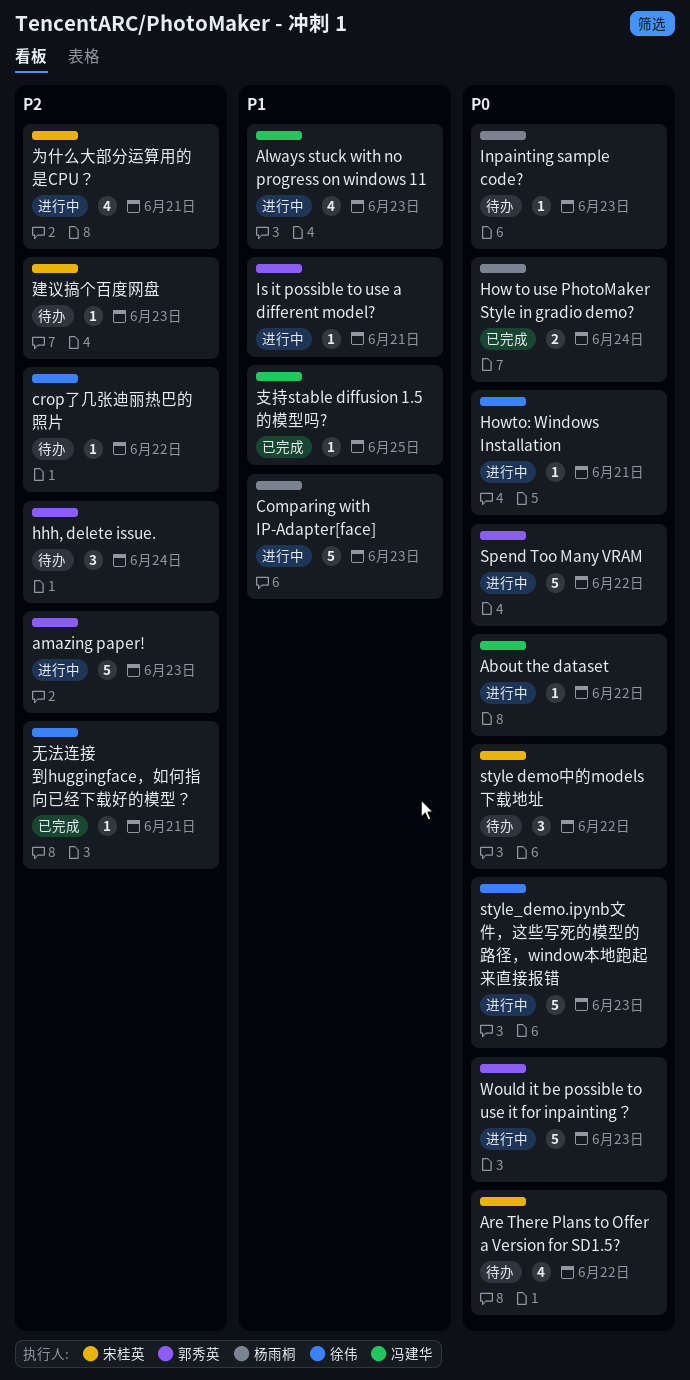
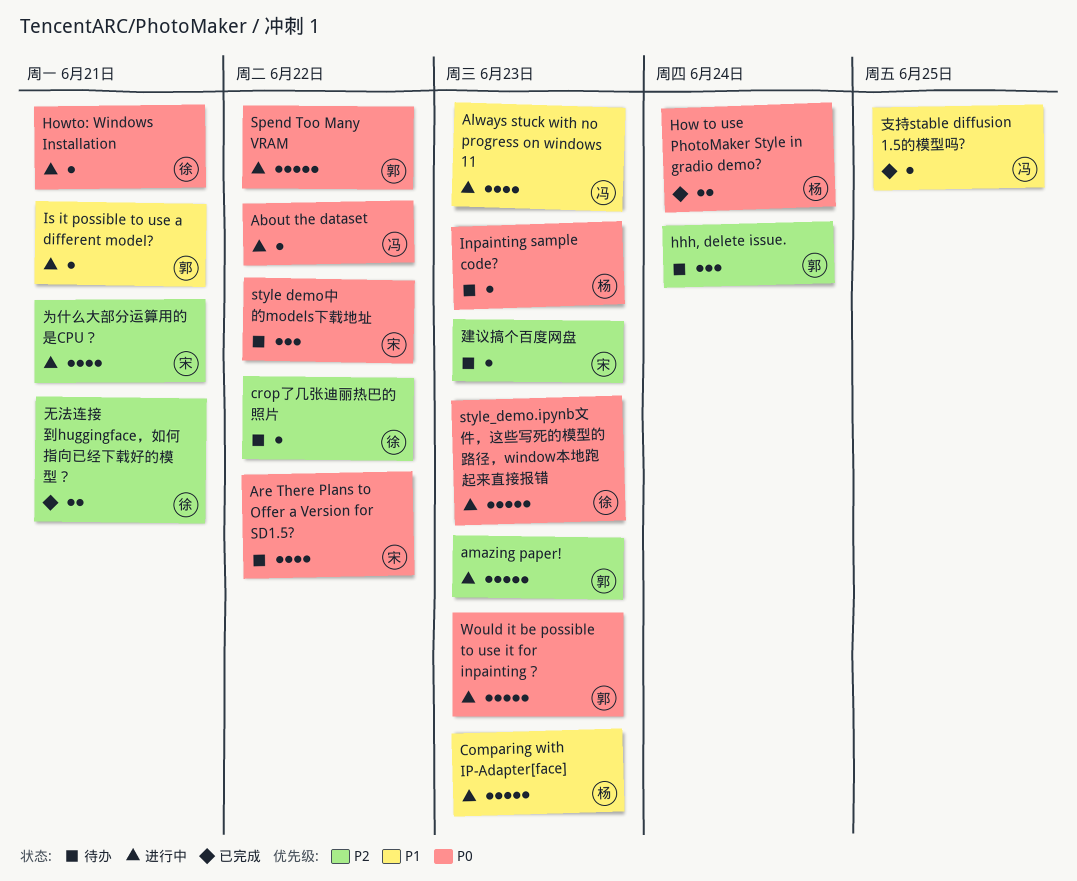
无法连接到huggingface，如何指向已经下载好的模型？, estimate: 1 -> 2

